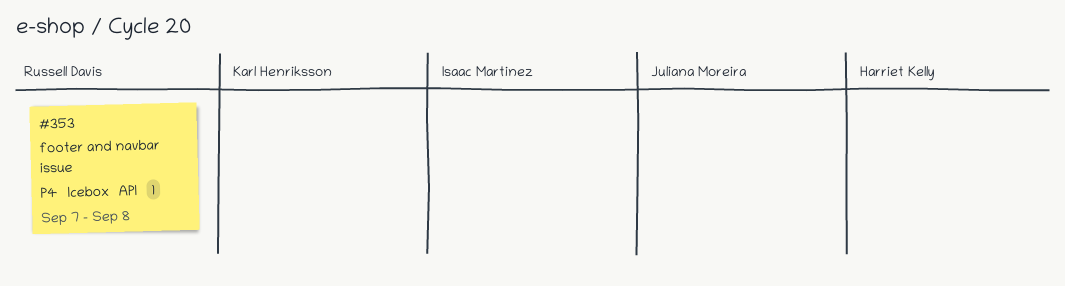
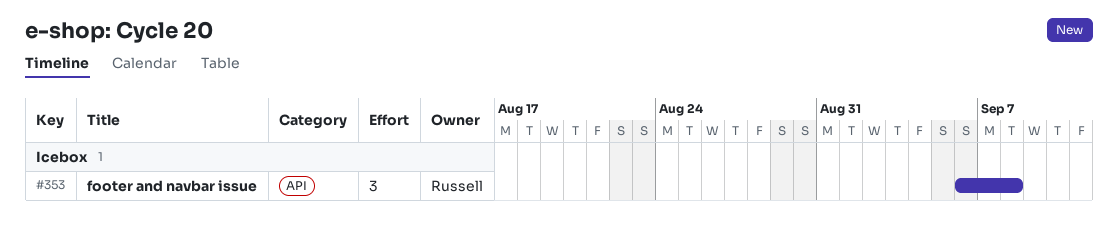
#353, estimate: 1 -> 3
#353, start: Sep 7 -> Sep 6

